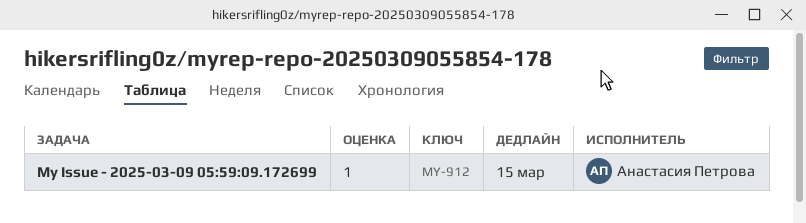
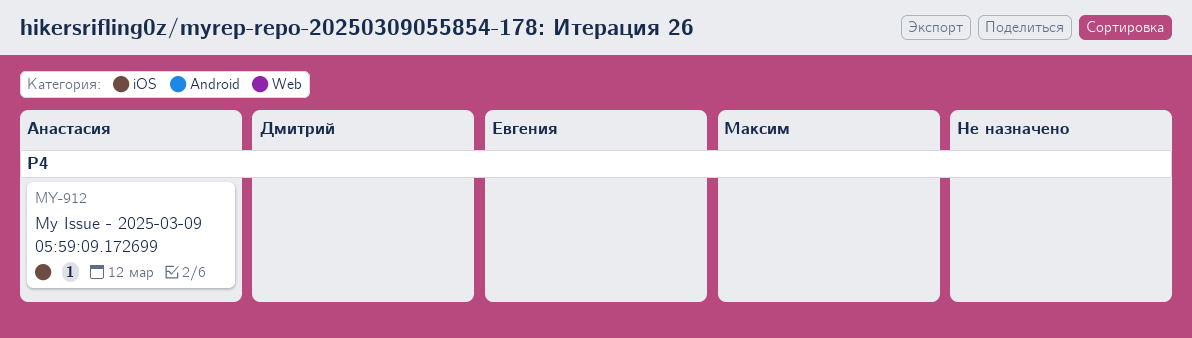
MY-912, due: Mar 15 -> Mar 12

